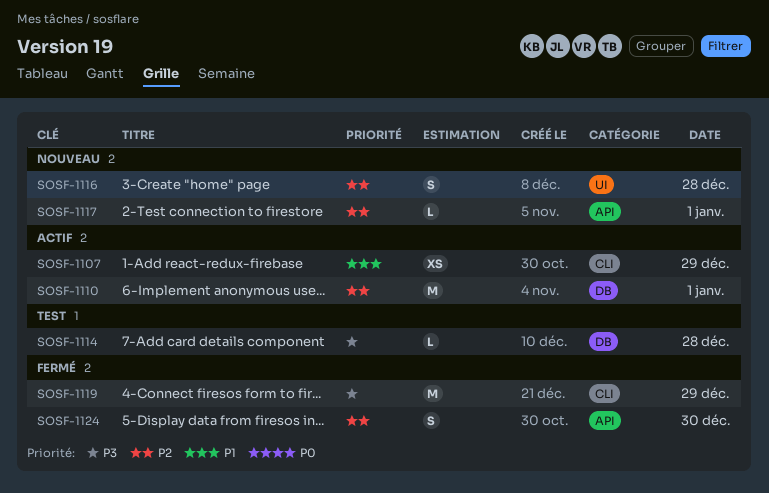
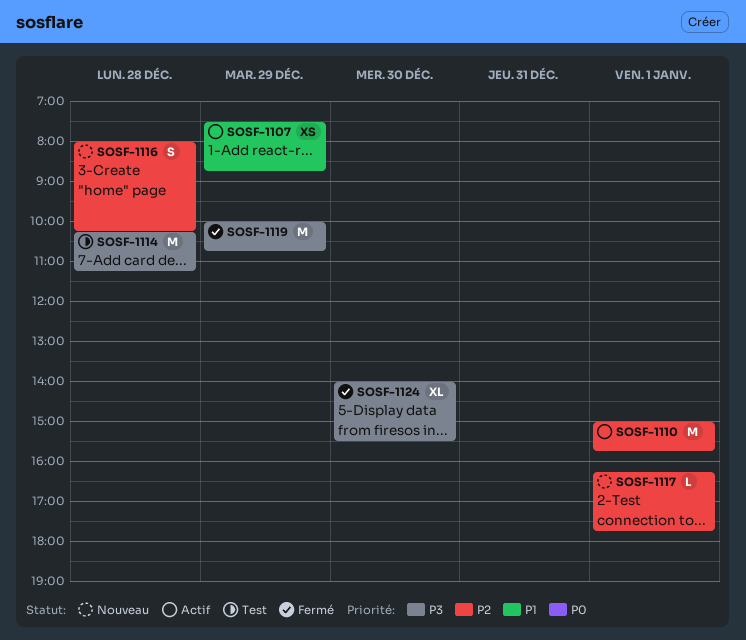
SOSF-1114, estimate: L -> M
SOSF-1124, priority: P2 -> P3
SOSF-1124, estimate: S -> XL

